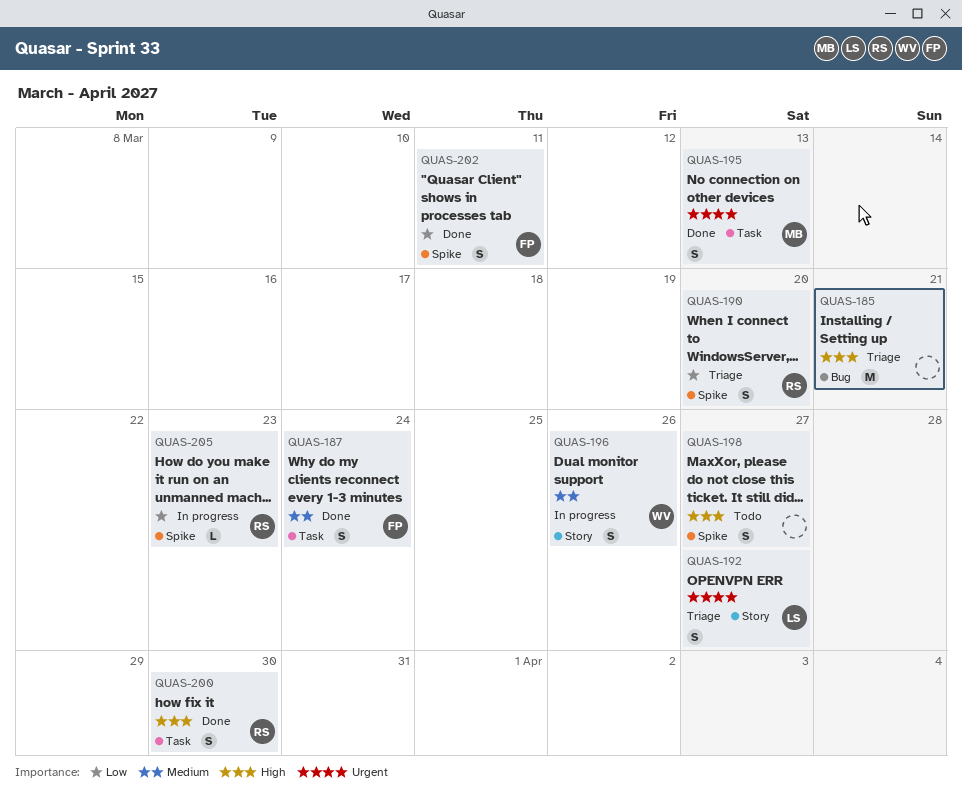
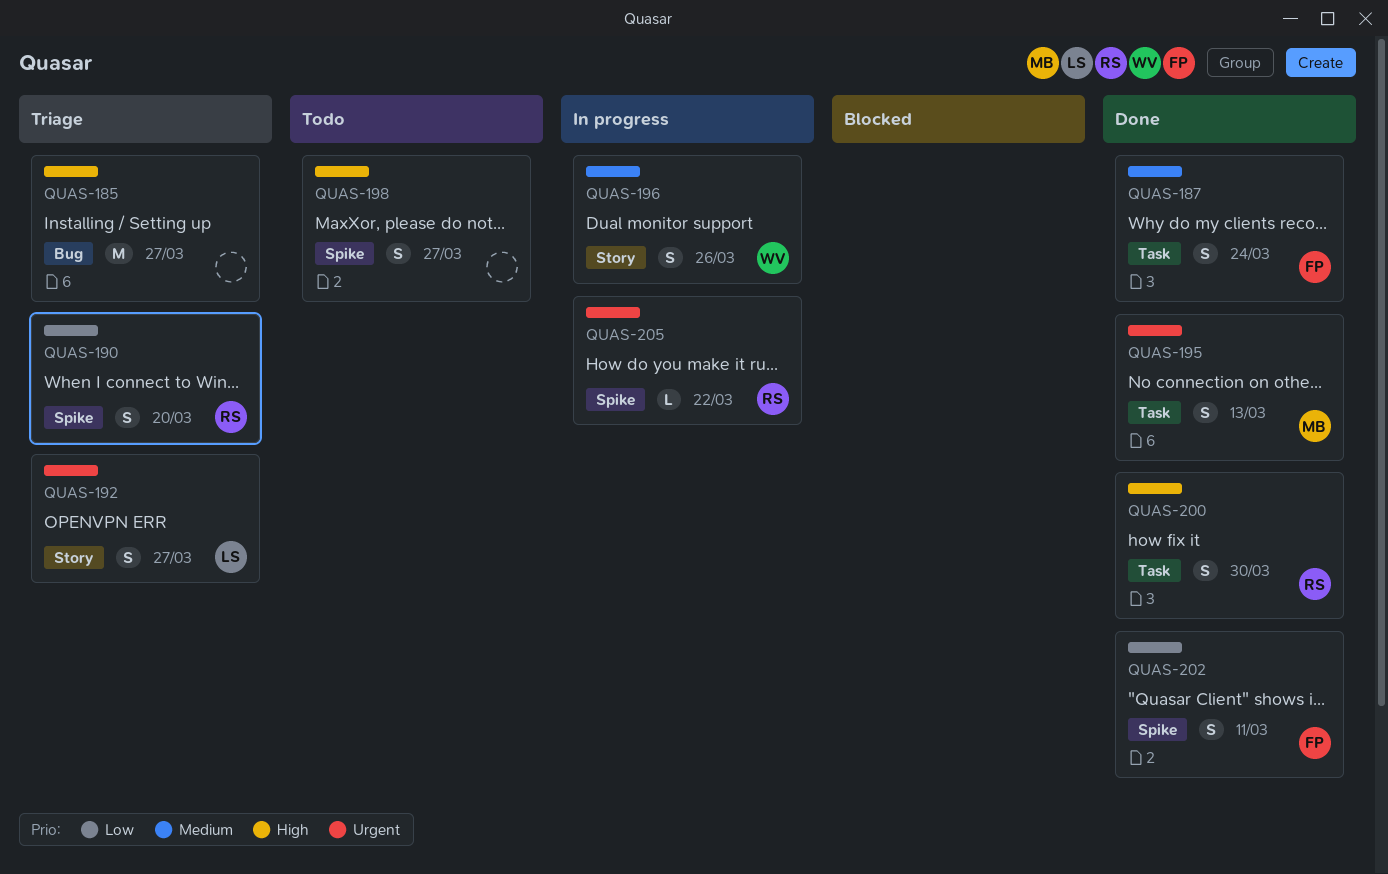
QUAS-185, due: Mar 21 -> Mar 27
QUAS-205, priority: Low -> Urgent
QUAS-205, due: Mar 23 -> Mar 22

